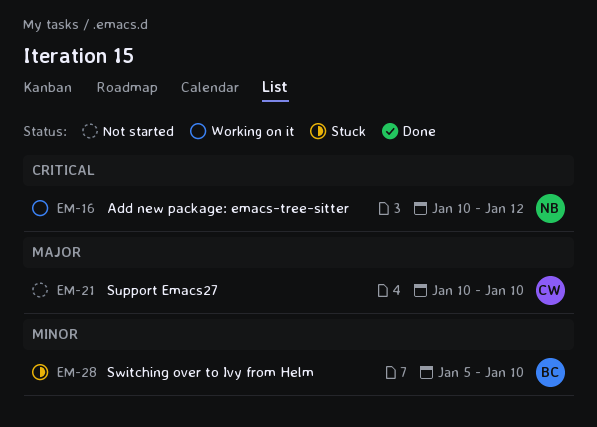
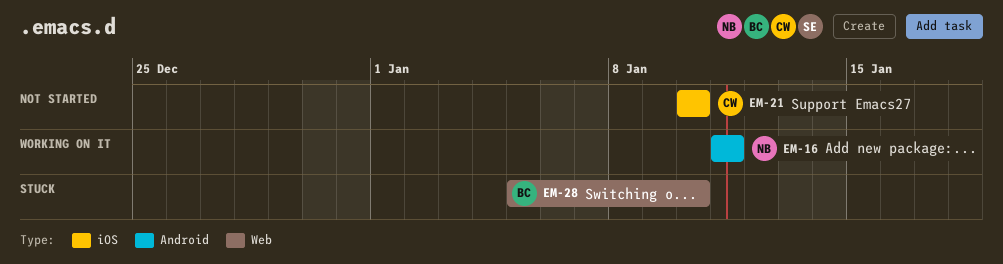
EM-16, start: Jan 10 -> Jan 11
EM-16, due: Jan 12 -> Jan 11

